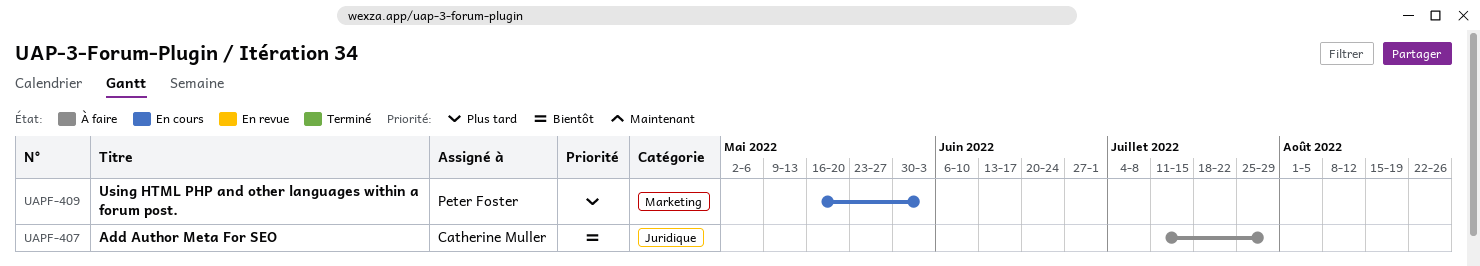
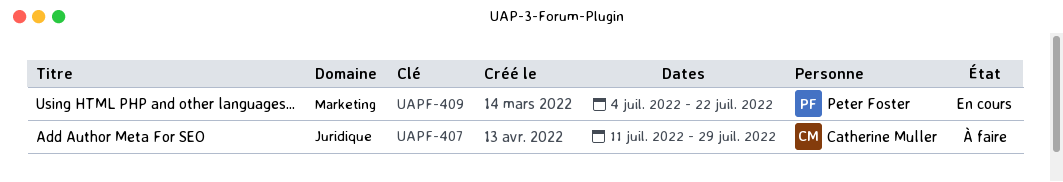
UAPF-409, start: May 16 -> Jul 4
UAPF-409, due: Jun 3 -> Jul 22

